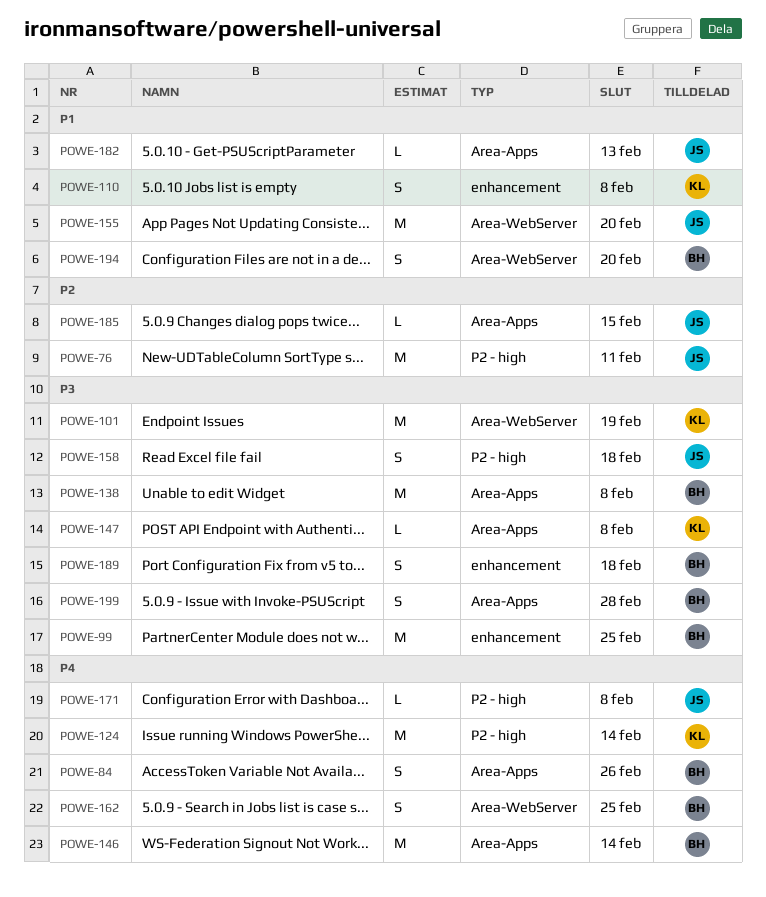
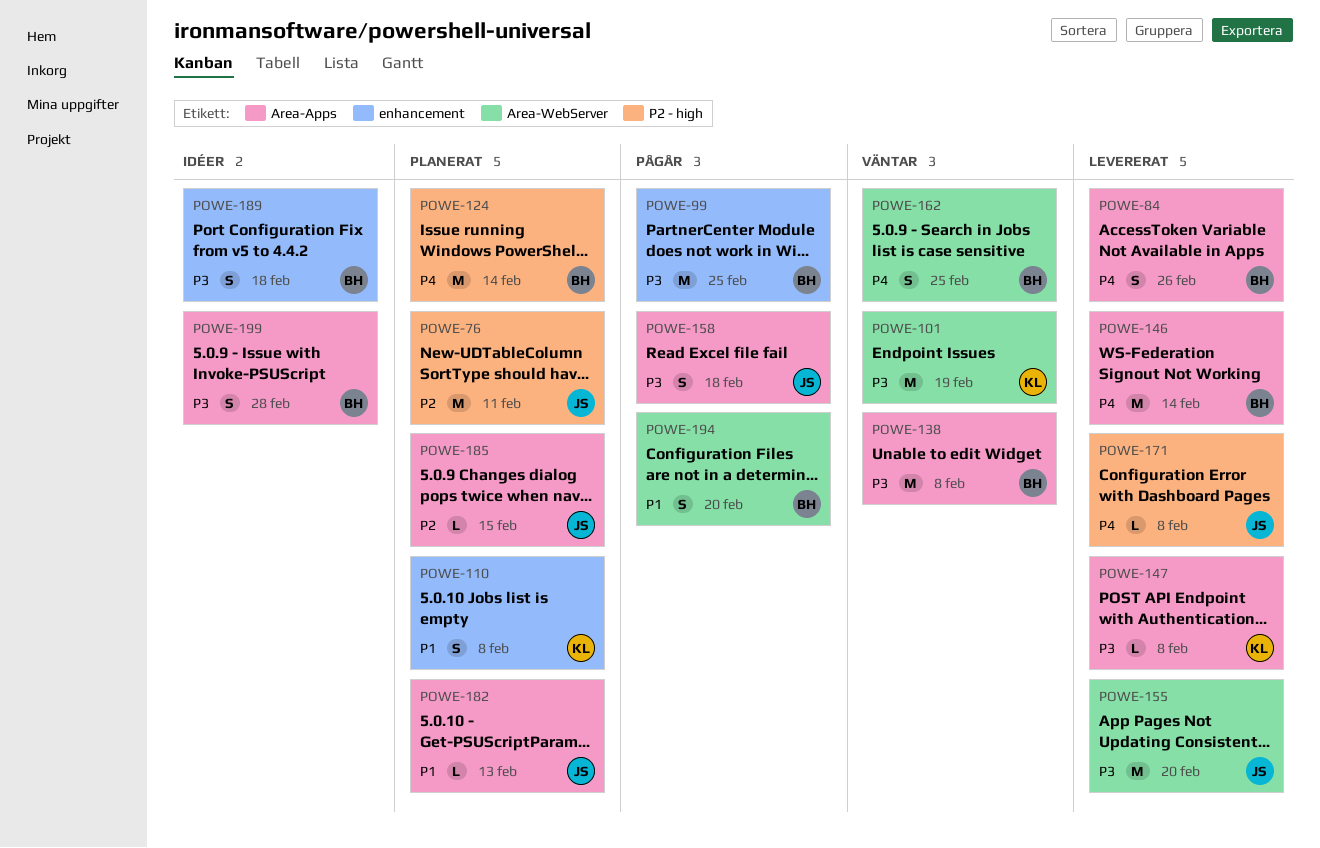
POWE-124, owner: KL -> BH
POWE-155, priority: P1 -> P3
POWE-158, label: P2 - high -> Area-Apps

